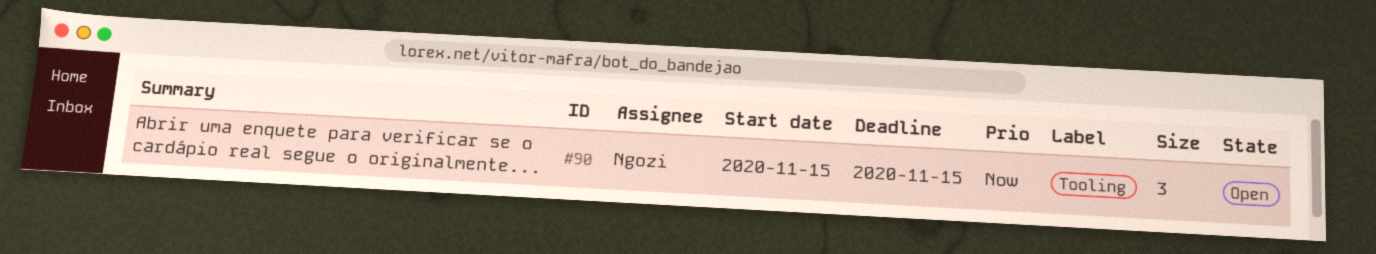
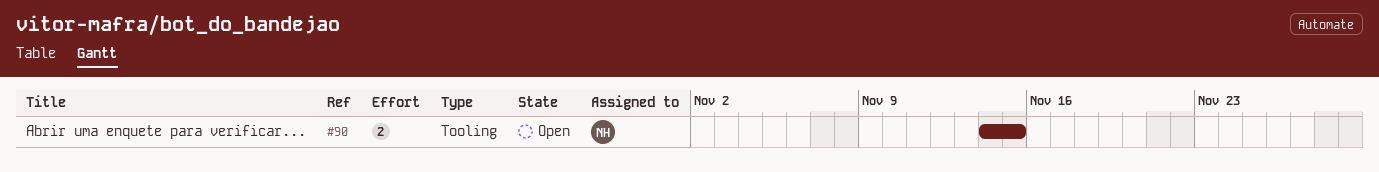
#90, estimate: 3 -> 2
#90, start: Nov 15 -> Nov 14

